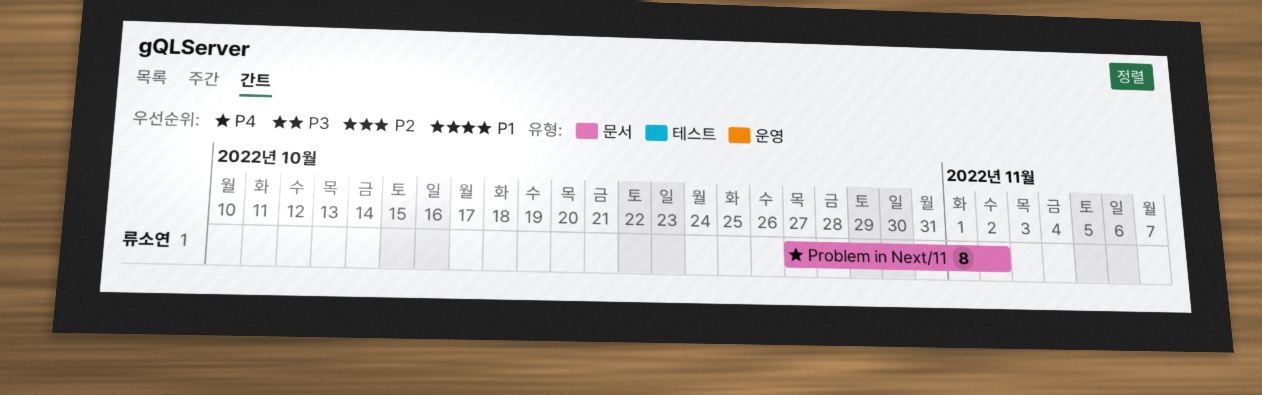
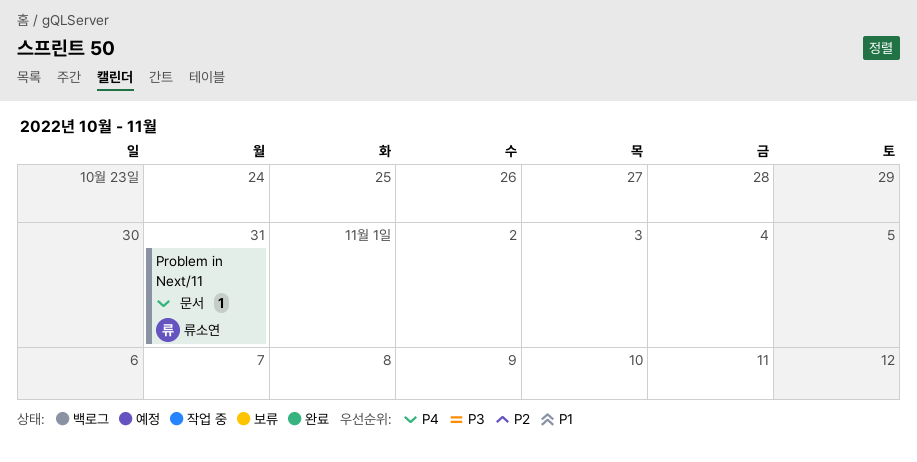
Problem in Next/11, estimate: 8 -> 1
Problem in Next/11, due: Nov 2 -> Oct 31

